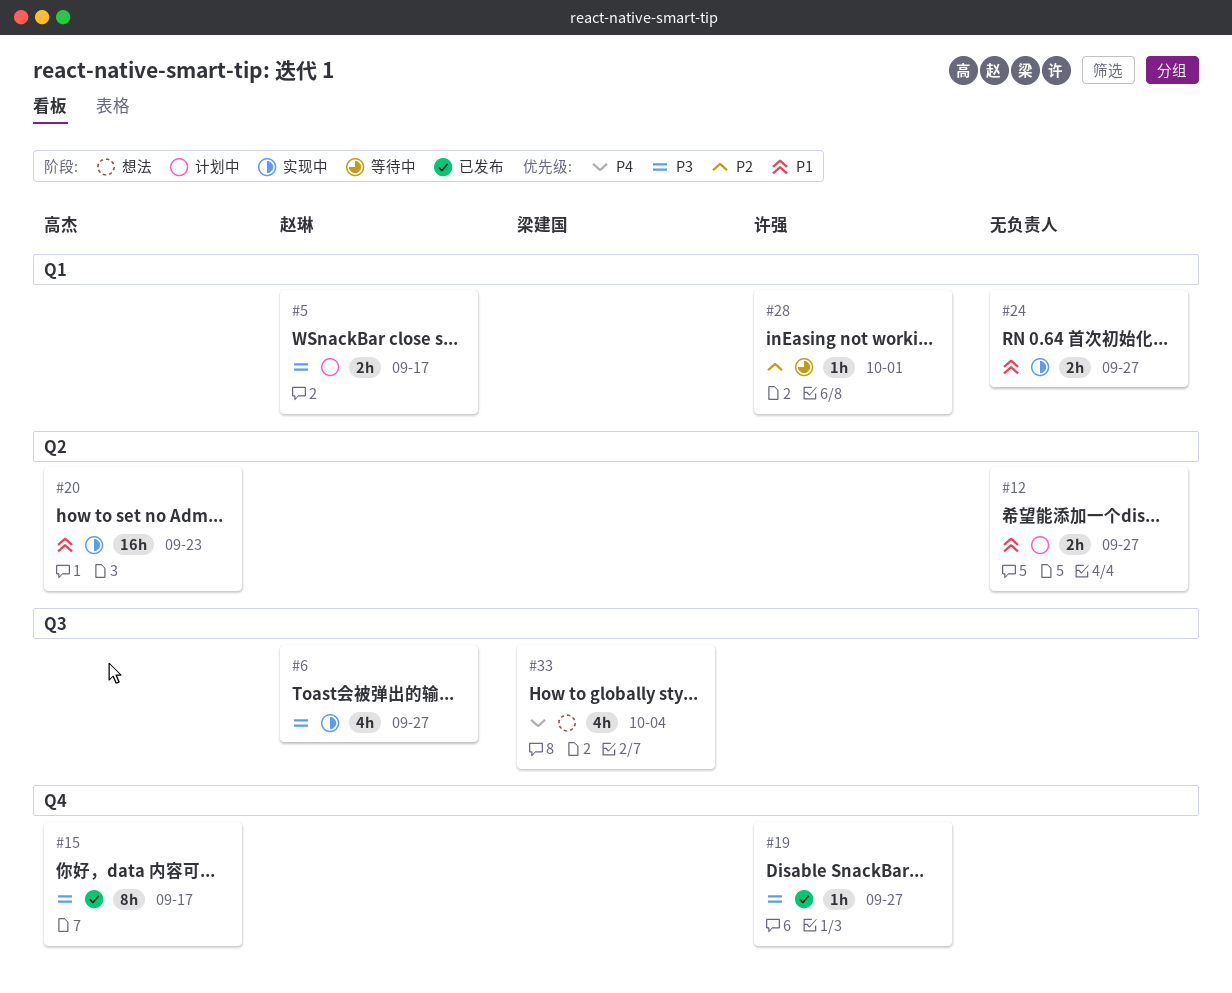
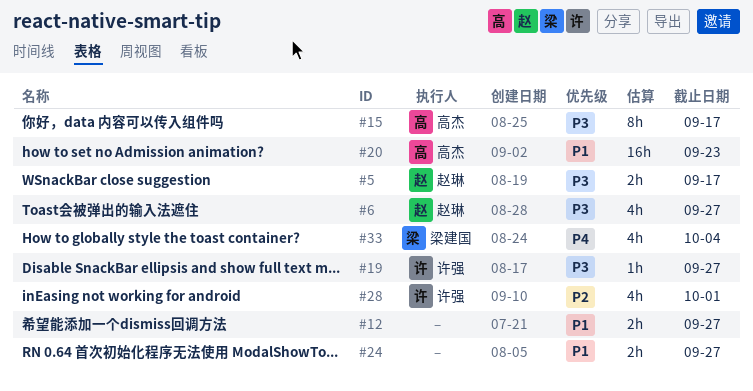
#28, estimate: 1h -> 4h

